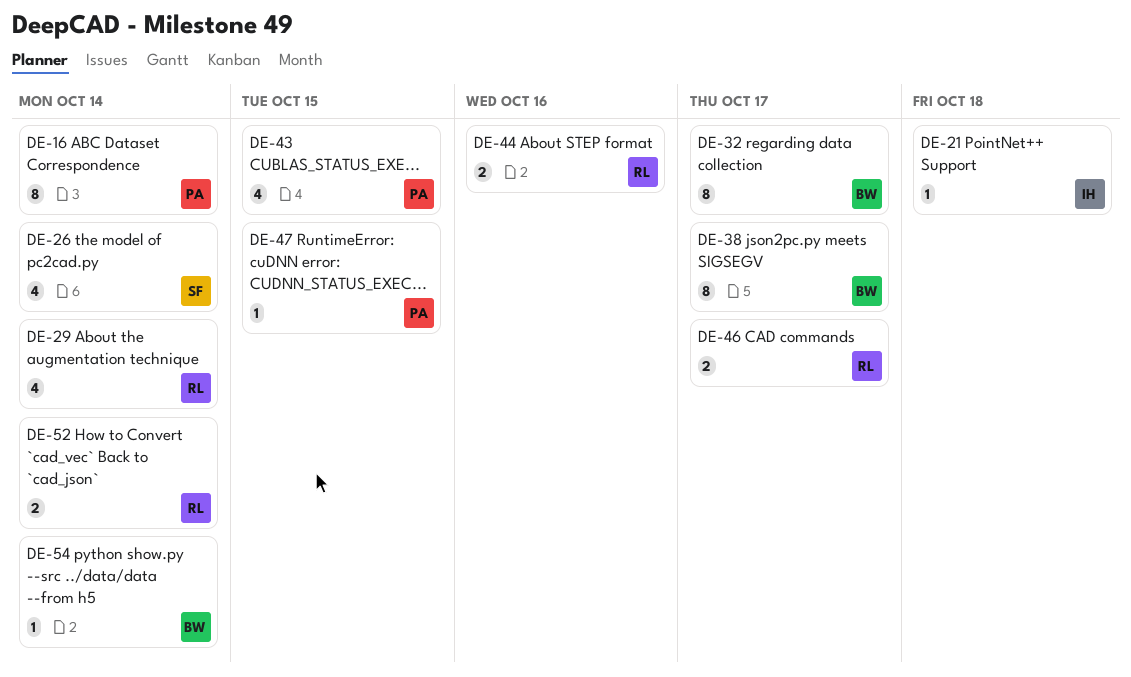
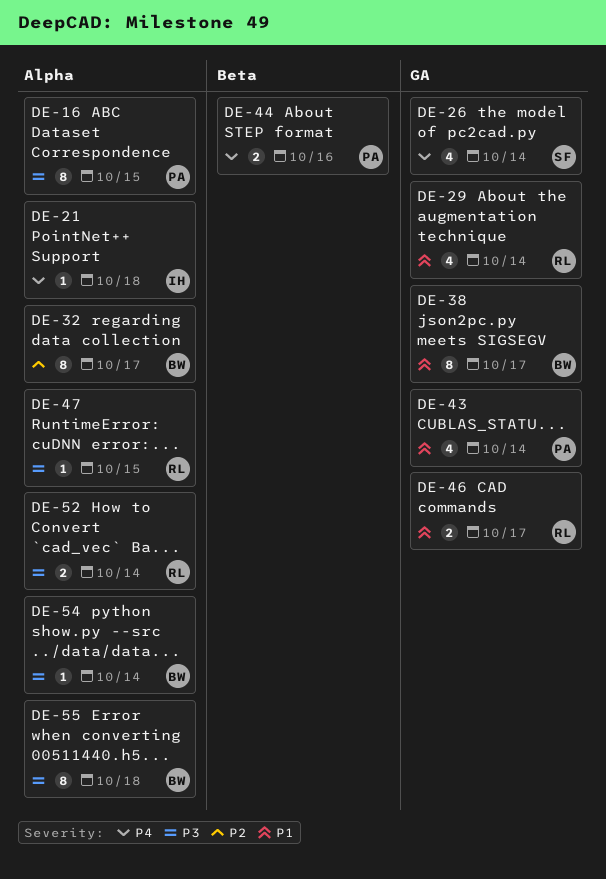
DE-16, due: Oct 14 -> Oct 15
DE-43, due: Oct 15 -> Oct 14
DE-44, owner: RL -> PA
DE-47, owner: PA -> RL
DE-55: none -> present

